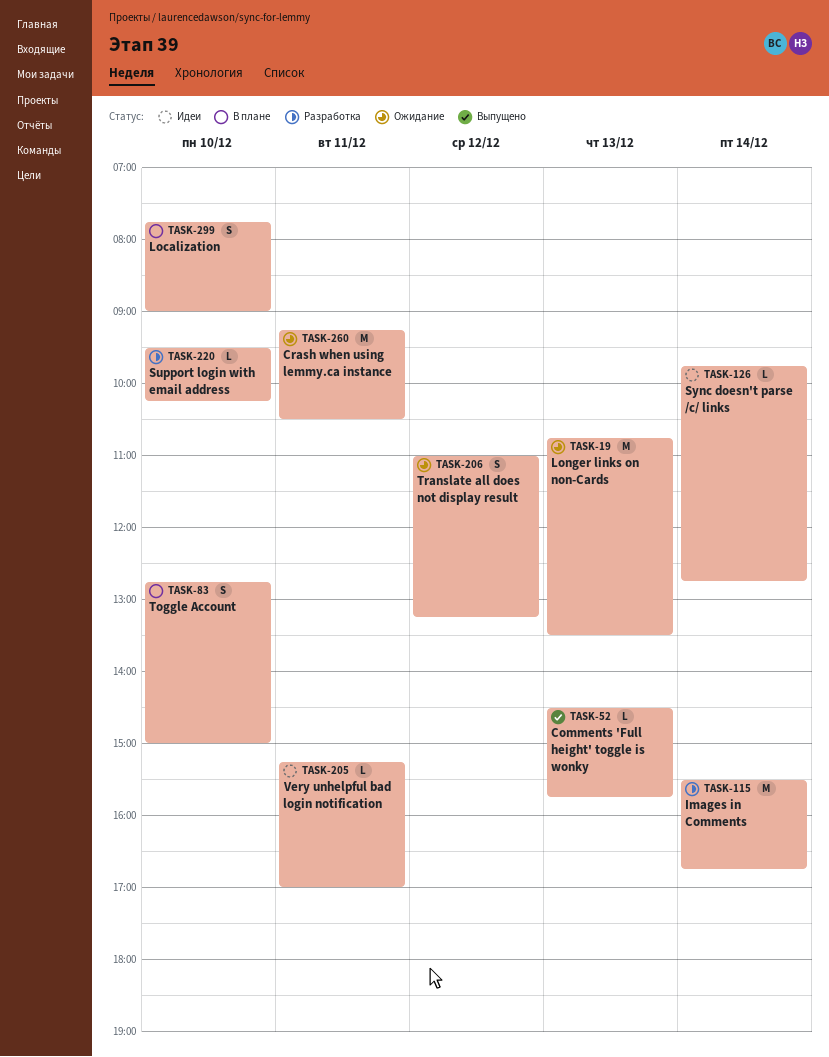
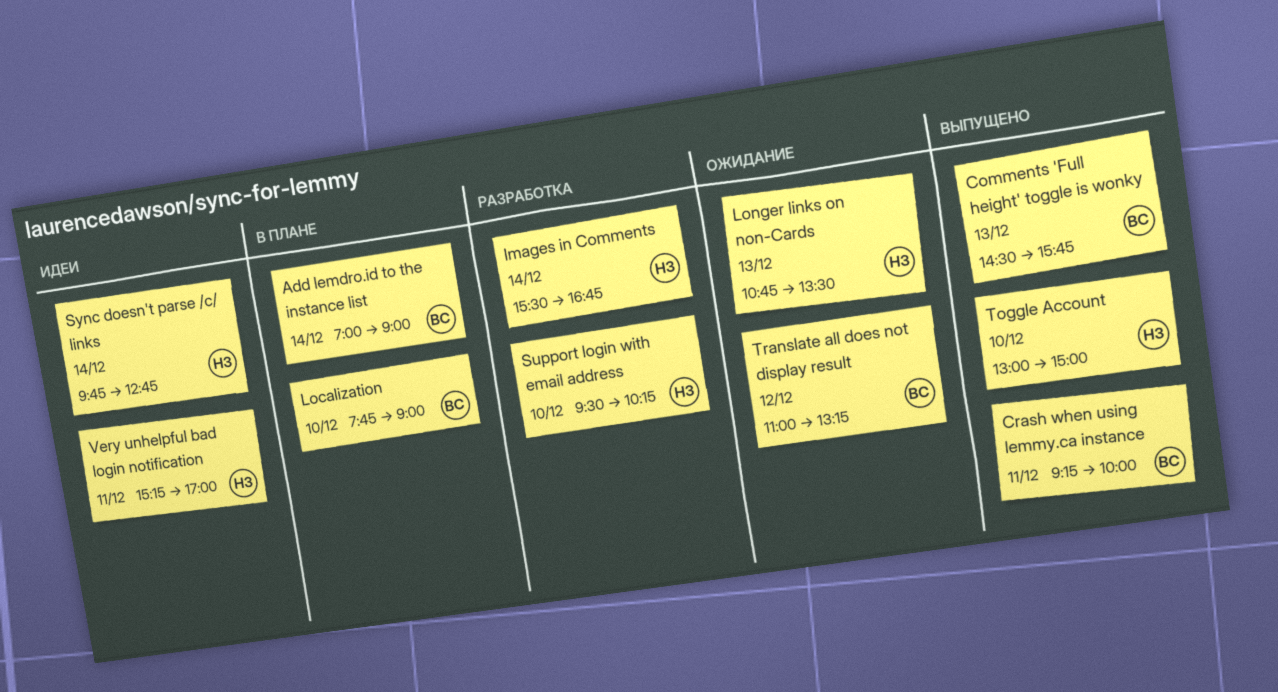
Add lemdro.id to the instance list: none -> present
Crash when using lemmy.ca instance, status: Ожидание -> Выпущено
Crash when using lemmy.ca instance, ends: 10:30 -> 10:00
Toggle Account, status: В плане -> Выпущено
Toggle Account, begins: 12:45 -> 13:00

